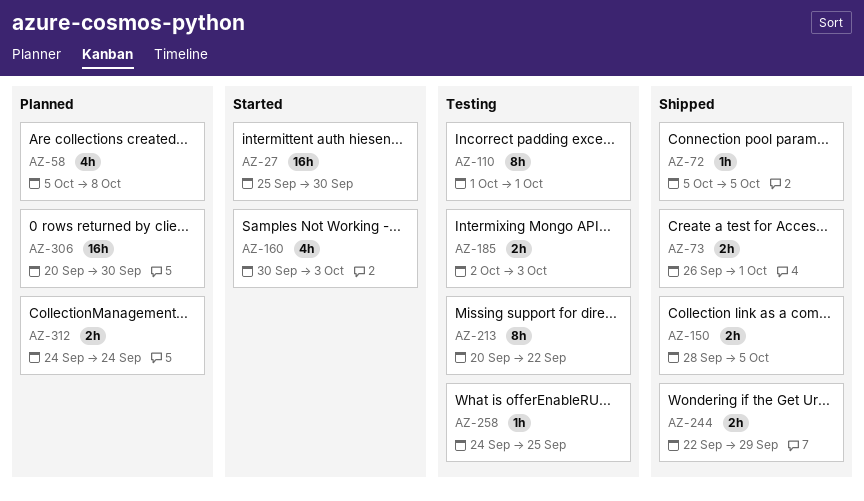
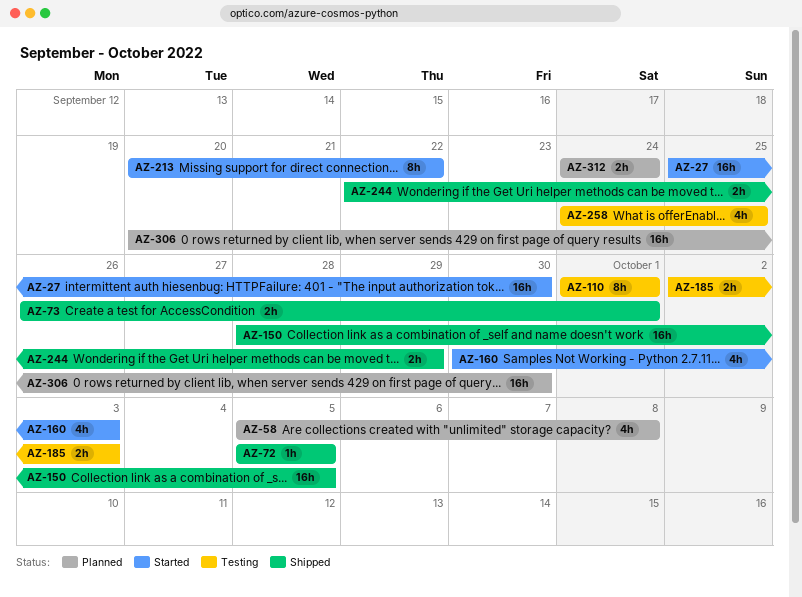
AZ-150, estimate: 2h -> 16h
AZ-213, status: Testing -> Started
AZ-258, estimate: 1h -> 4h

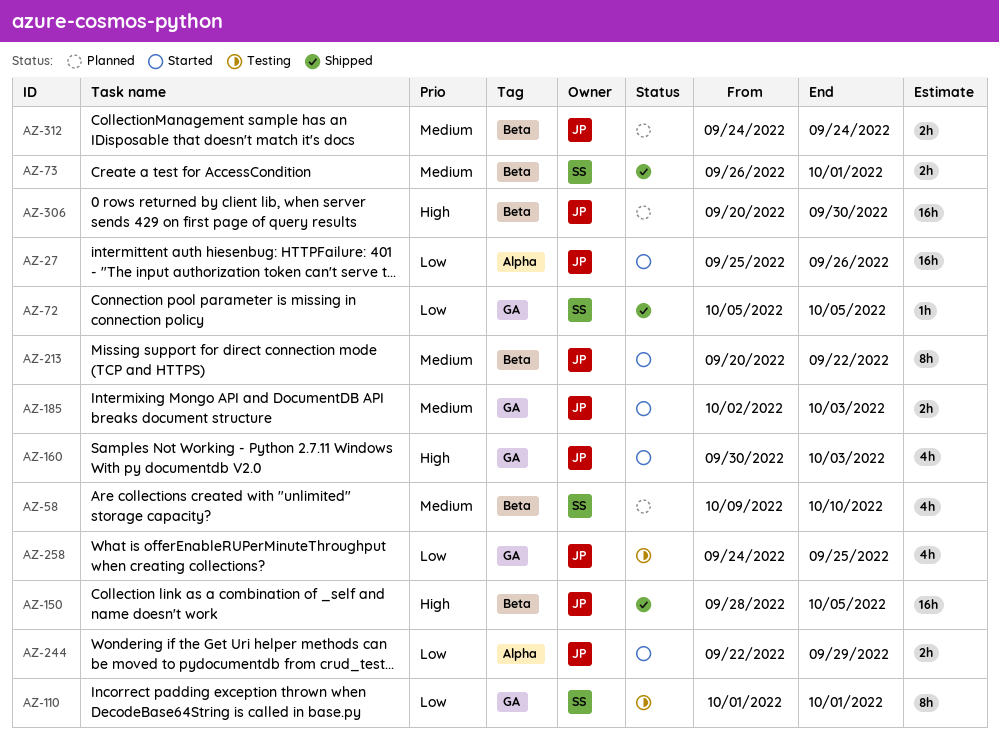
AZ-27, due: Sep 30 -> Sep 26
AZ-58, start: Oct 5 -> Oct 9
AZ-58, due: Oct 8 -> Oct 10
AZ-185, status: Testing -> Started
AZ-244, status: Shipped -> Started

